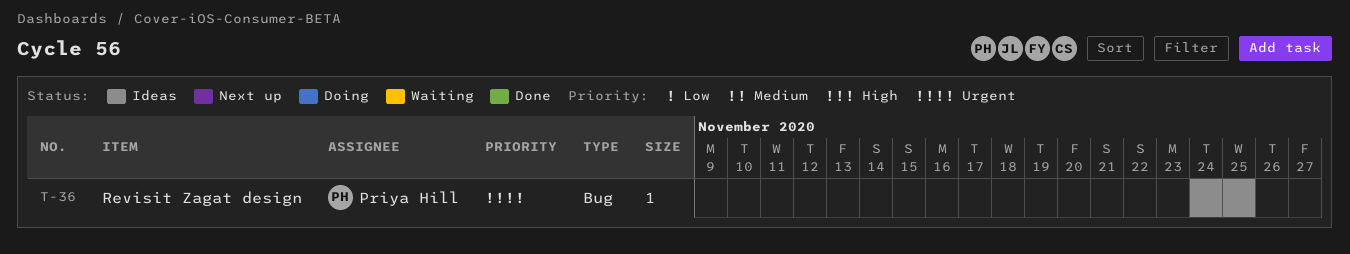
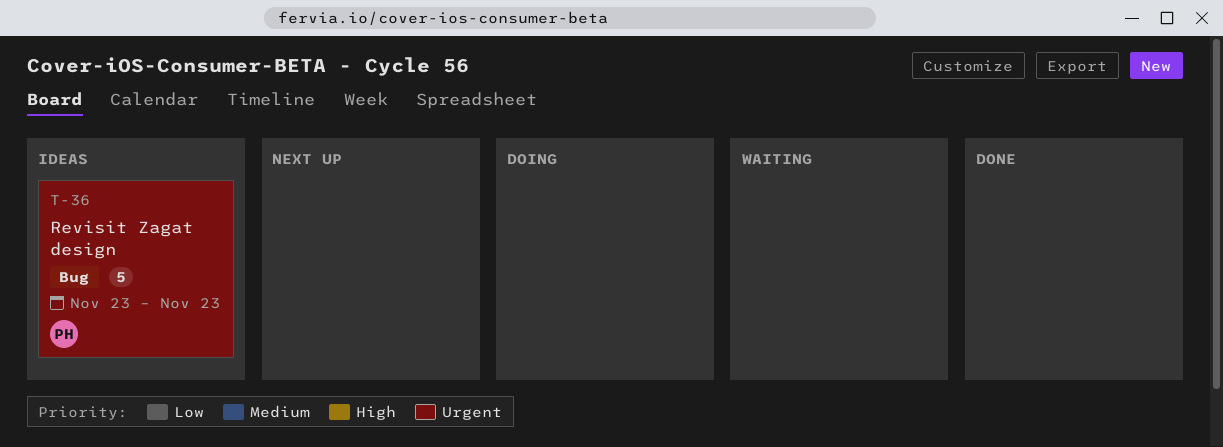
T-36, estimate: 1 -> 5
T-36, start: Nov 24 -> Nov 23
T-36, due: Nov 25 -> Nov 23

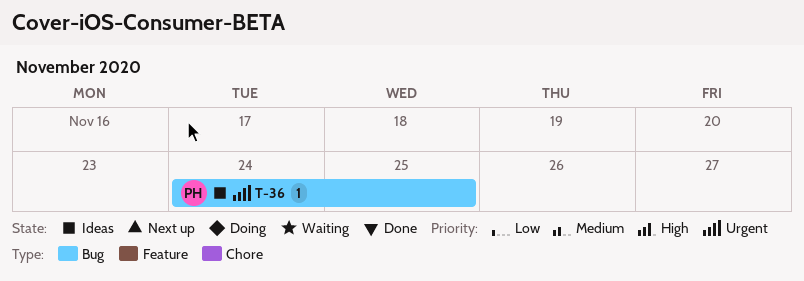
T-36, estimate: 5 -> 1
T-36, start: Nov 23 -> Nov 24
T-36, due: Nov 23 -> Nov 25

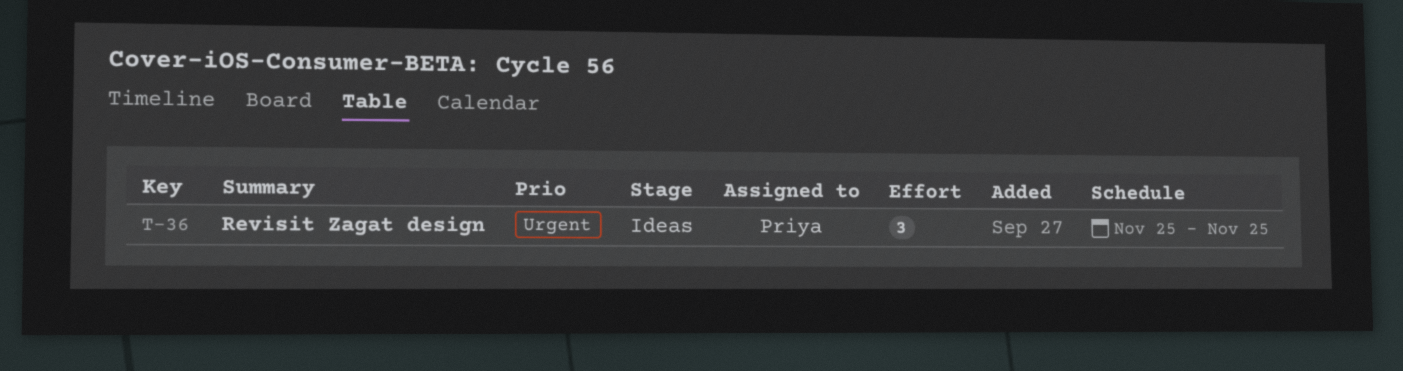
T-36, estimate: 1 -> 3
T-36, start: Nov 24 -> Nov 25

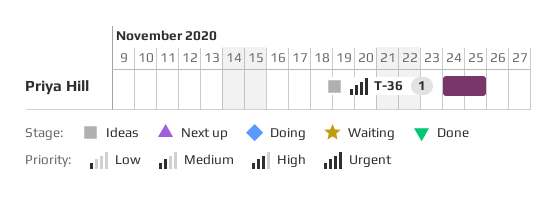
T-36, estimate: 3 -> 1
T-36, start: Nov 25 -> Nov 24

